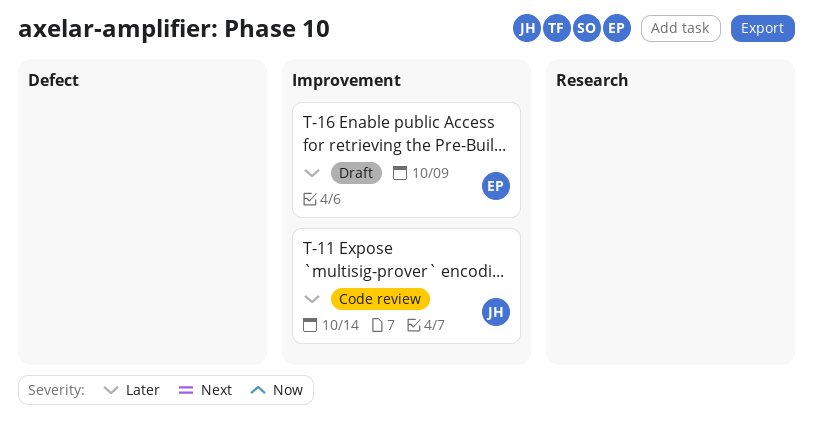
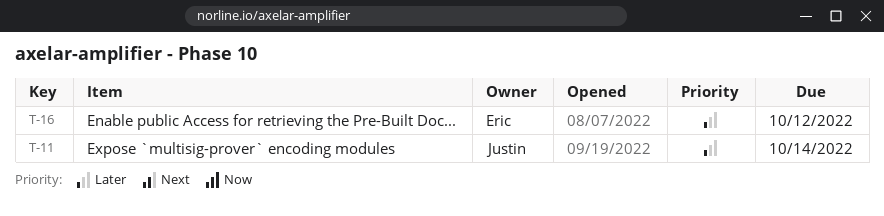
T-16, due: Oct 9 -> Oct 12

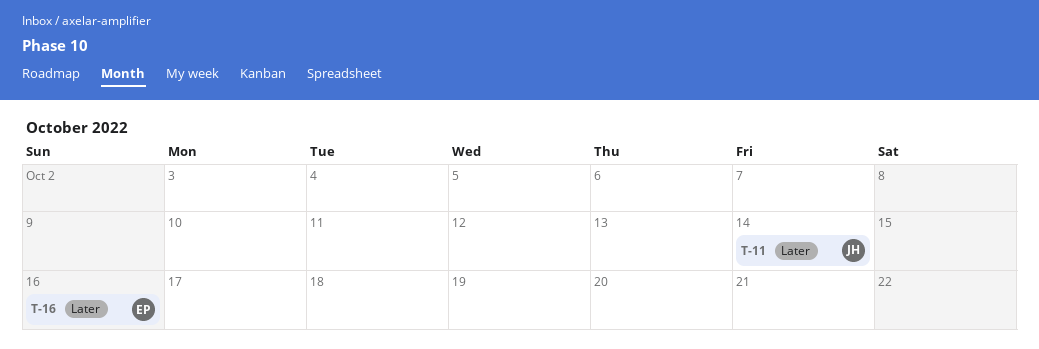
T-16, due: Oct 12 -> Oct 16

